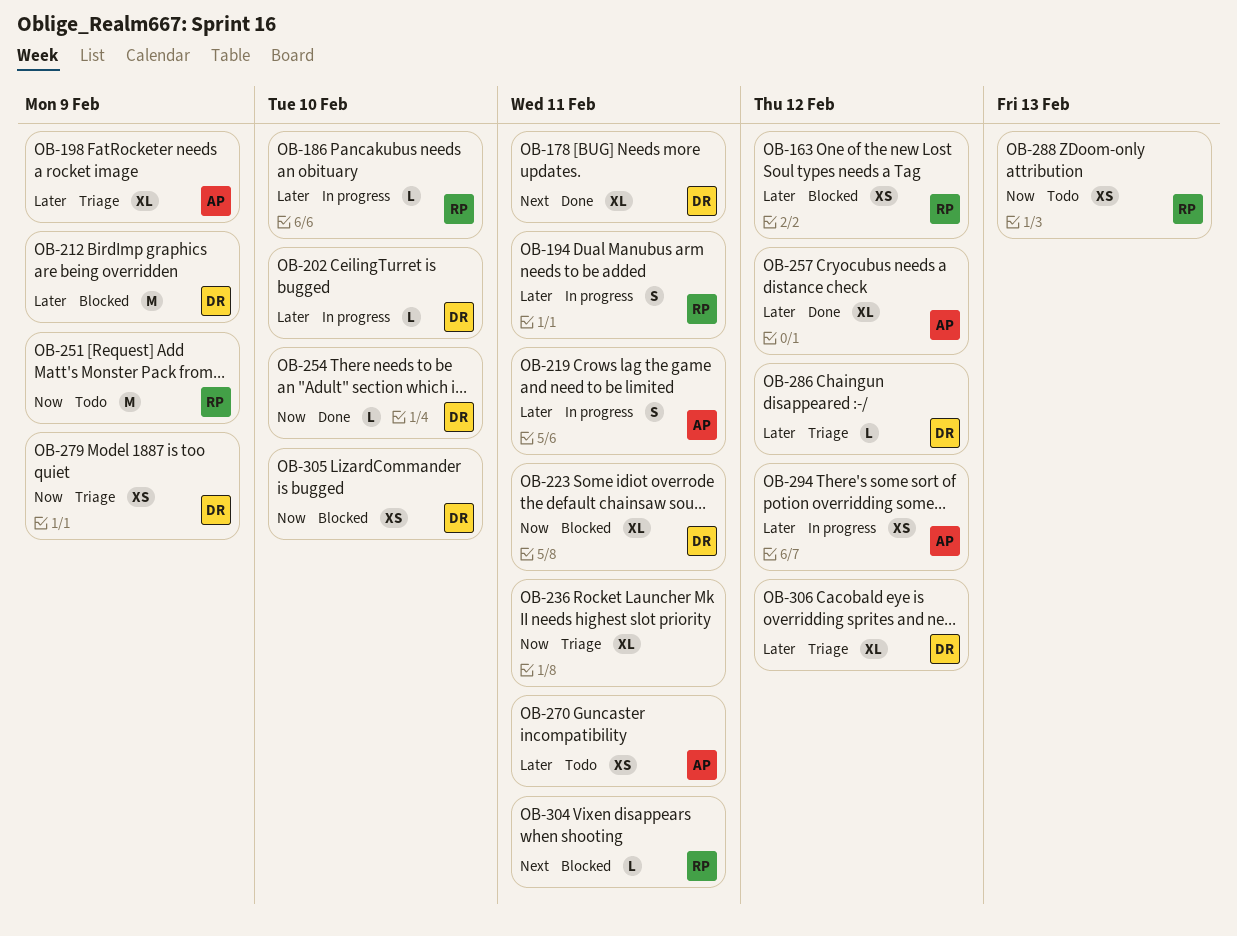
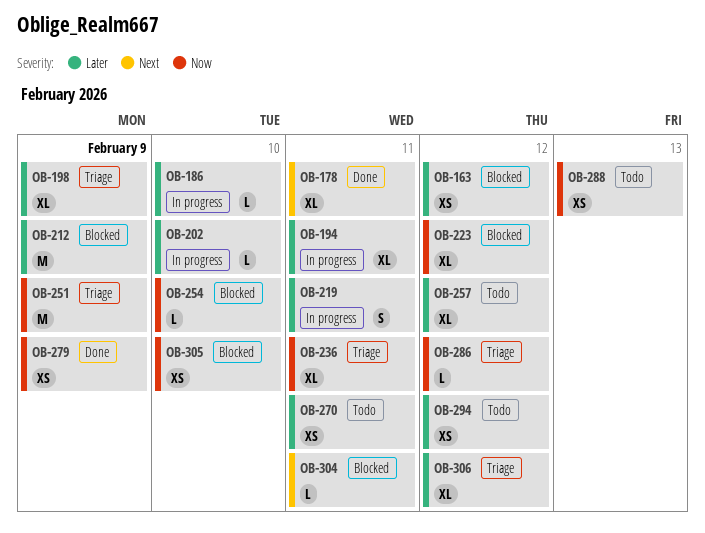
OB-194, estimate: S -> XL
OB-223, due: Feb 11 -> Feb 12
OB-251, status: Todo -> Triage
OB-254, status: Done -> Blocked
OB-257, status: Done -> Todo
OB-279, status: Triage -> Done
OB-286, priority: Later -> Now
OB-294, status: In progress -> Todo

